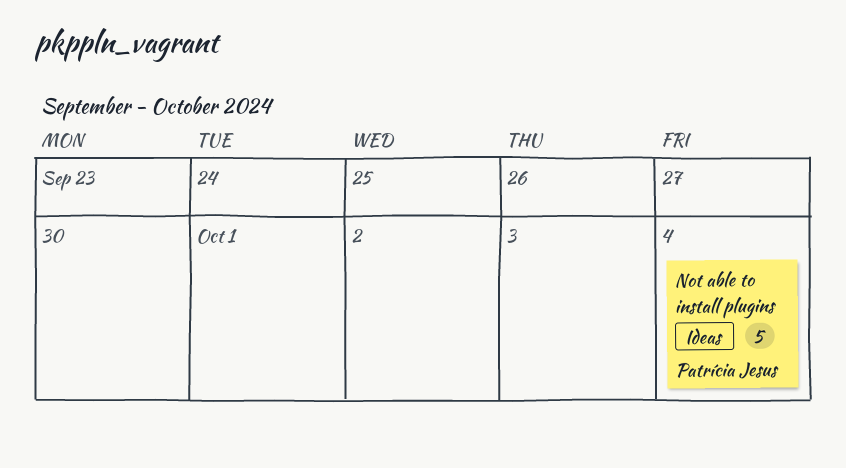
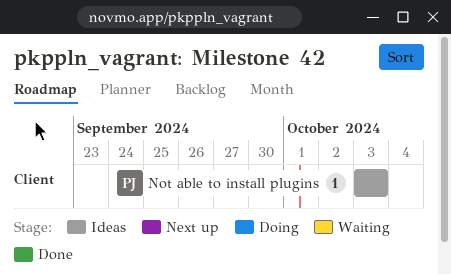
Not able to install plugins, estimate: 5 -> 1
Not able to install plugins, due: Oct 4 -> Oct 3

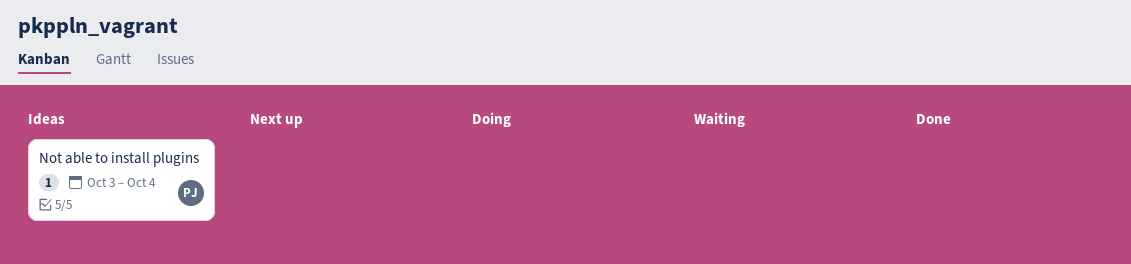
Not able to install plugins, due: Oct 3 -> Oct 4

